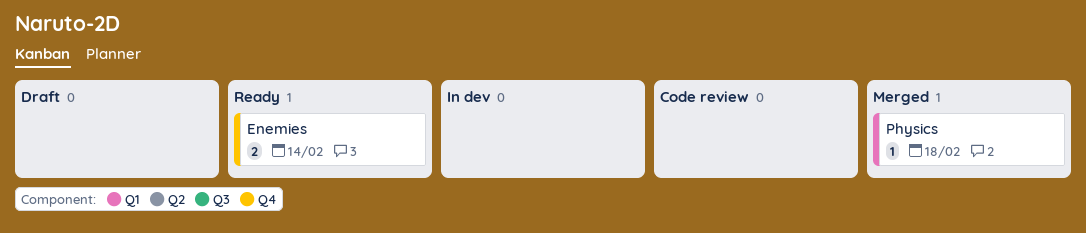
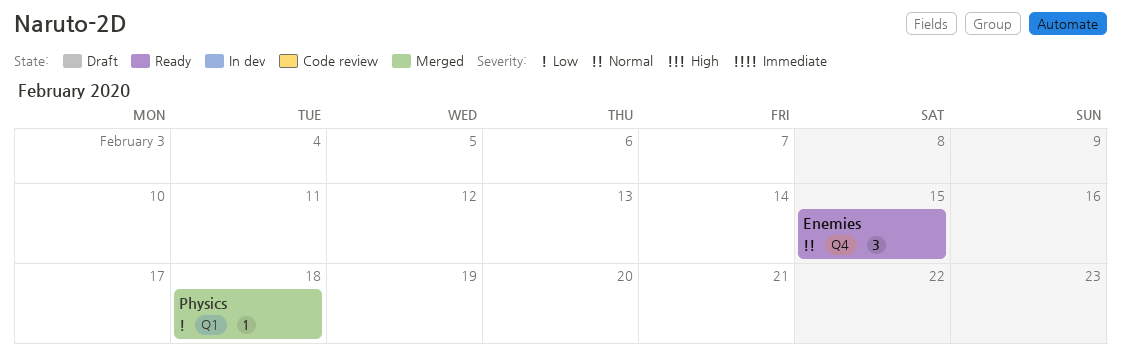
Enemies, estimate: 2 -> 3
Enemies, due: Feb 14 -> Feb 15

